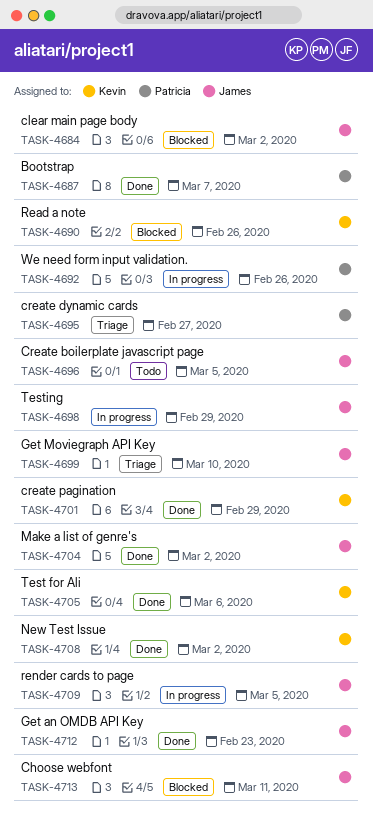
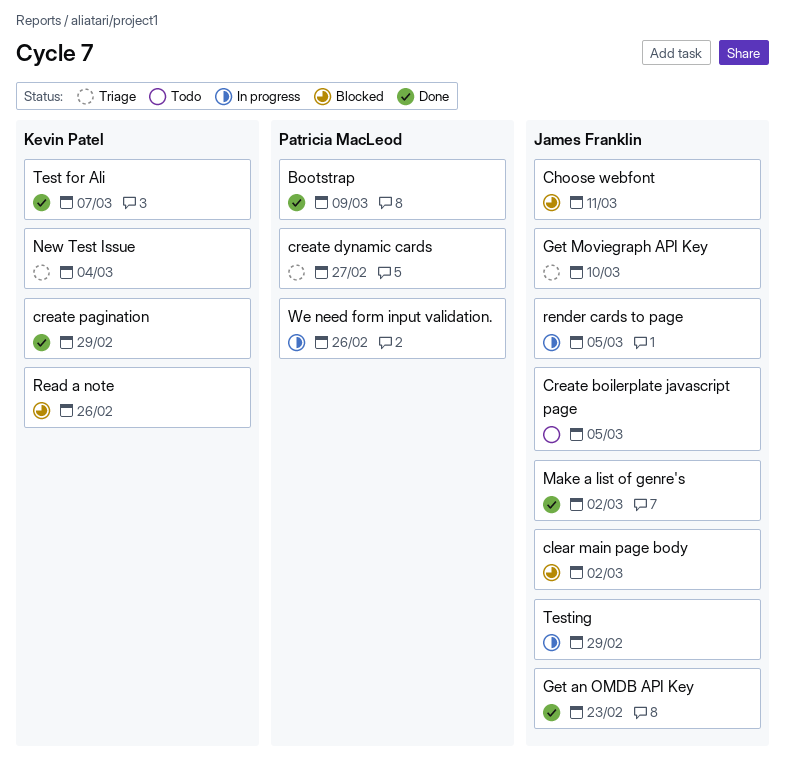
Bootstrap, due: Mar 7 -> Mar 9
New Test Issue, status: Done -> Triage
New Test Issue, due: Mar 2 -> Mar 4
Test for Ali, due: Mar 6 -> Mar 7

